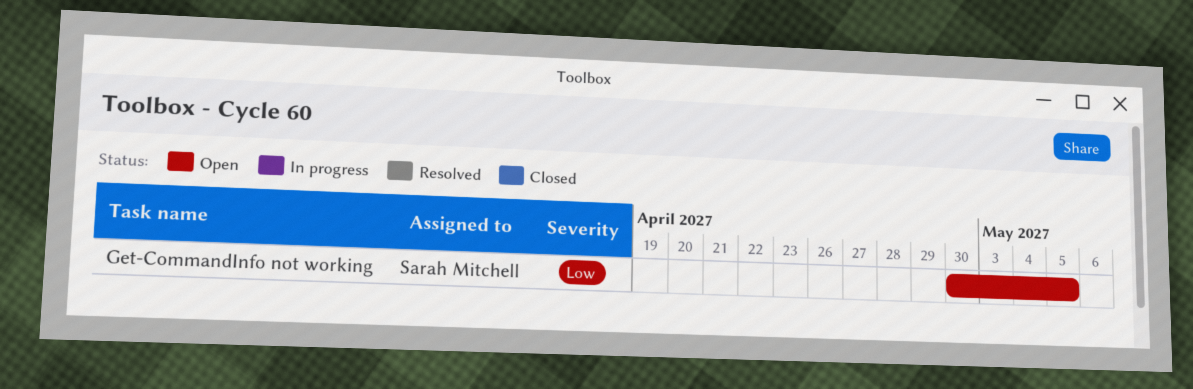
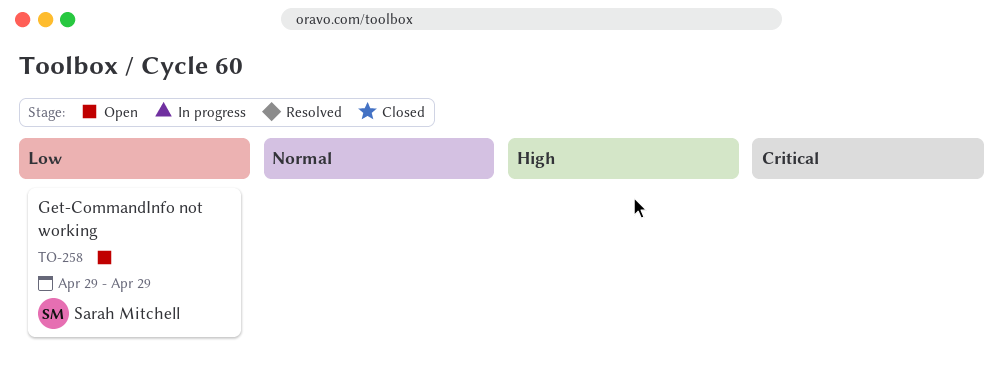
Get-CommandInfo not working, start: Apr 30 -> Apr 29
Get-CommandInfo not working, due: May 5 -> Apr 29

